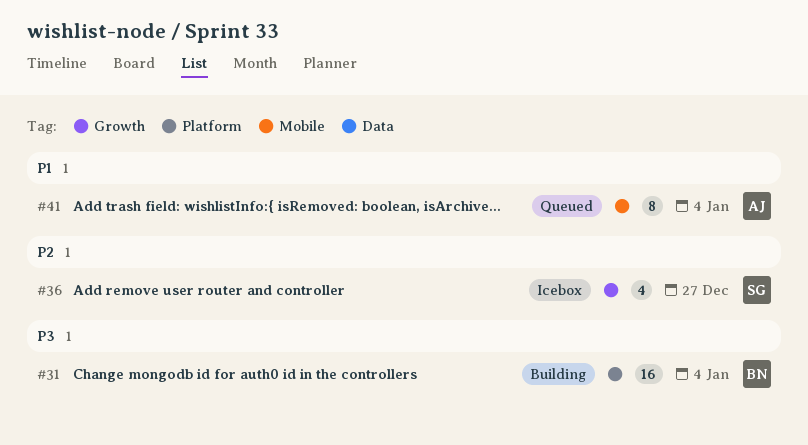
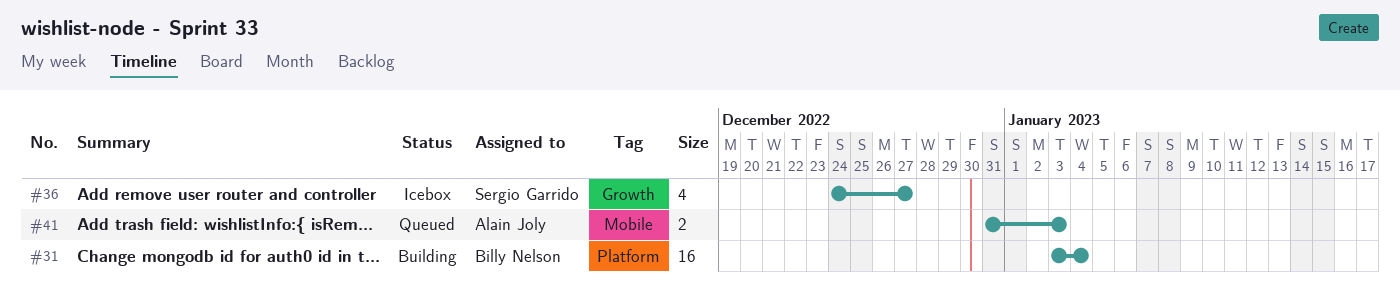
#41, estimate: 8 -> 2
#41, due: Jan 4 -> Jan 3

